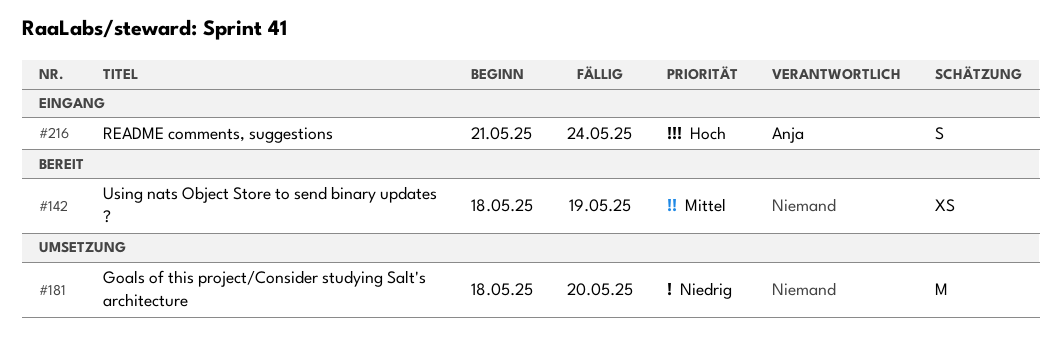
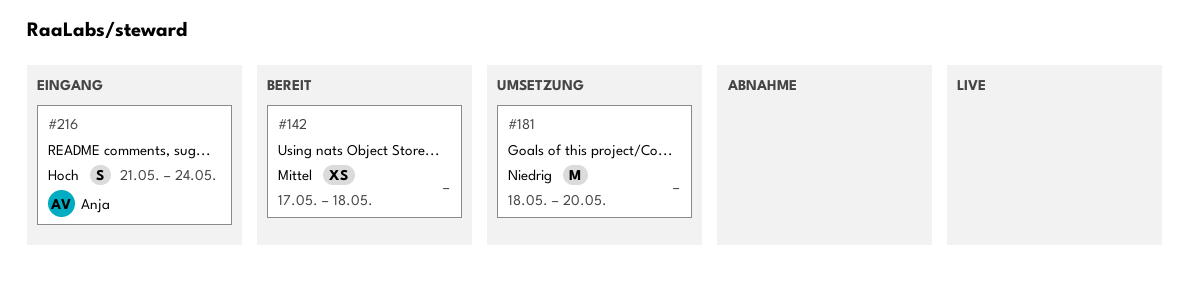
#142, start: May 18 -> May 17
#142, due: May 19 -> May 18

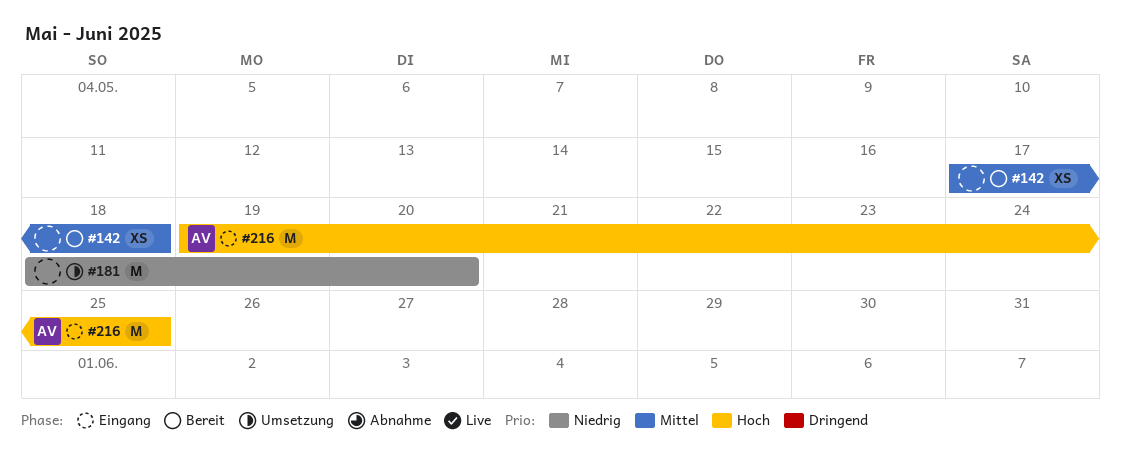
#216, estimate: S -> M
#216, start: May 21 -> May 19
#216, due: May 24 -> May 25

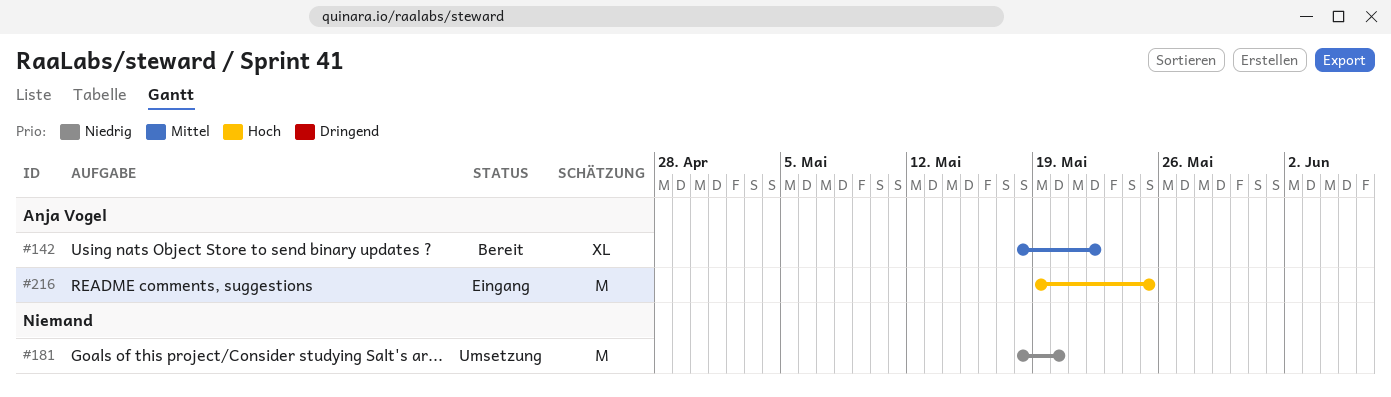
#142, owner: none -> Anja Vogel
#142, estimate: XS -> XL
#142, start: May 17 -> May 18
#142, due: May 18 -> May 22

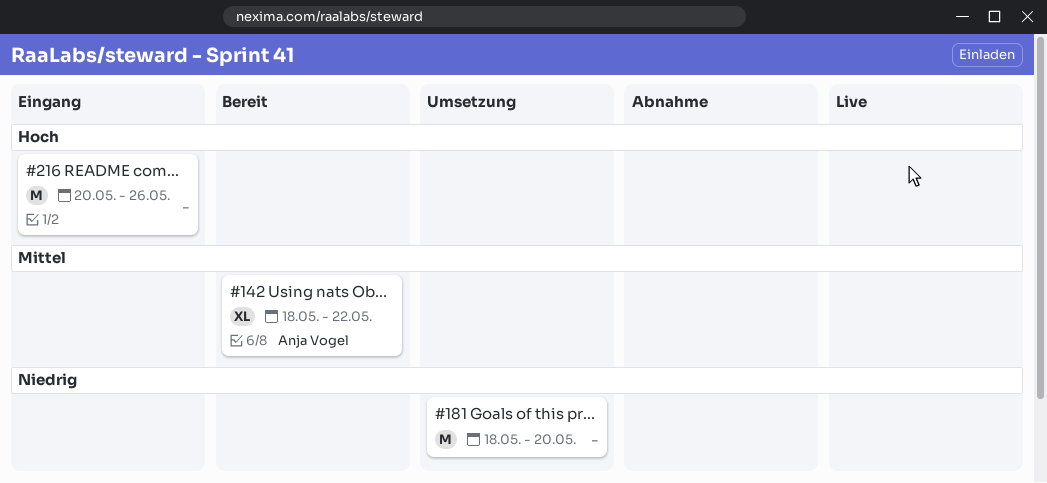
#216, owner: Anja Vogel -> none
#216, start: May 19 -> May 20
#216, due: May 25 -> May 26

